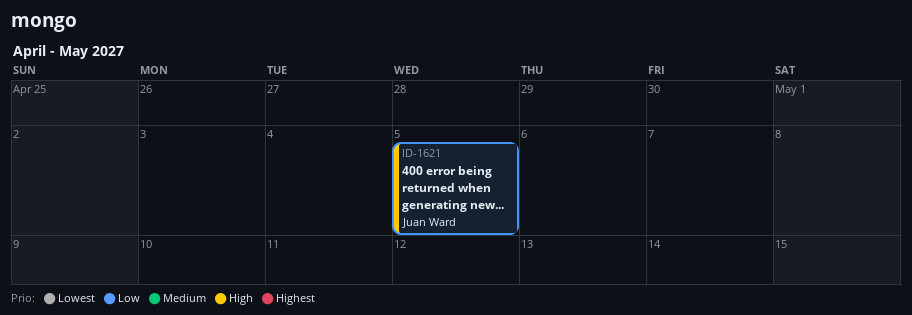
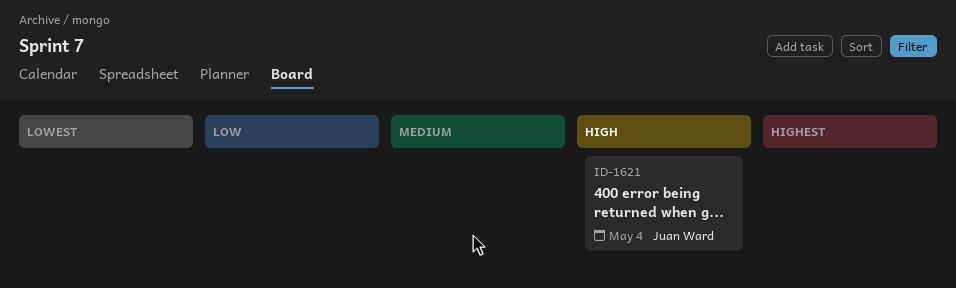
ID-1621, due: May 5 -> May 4

